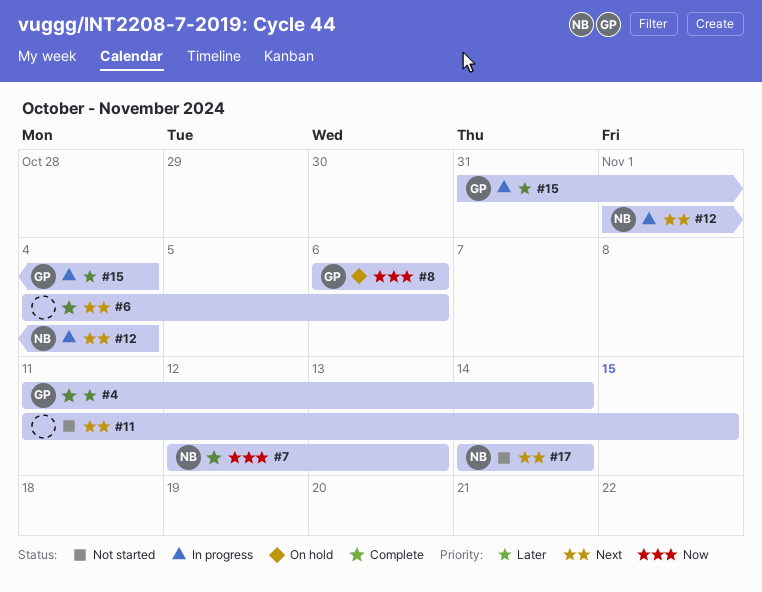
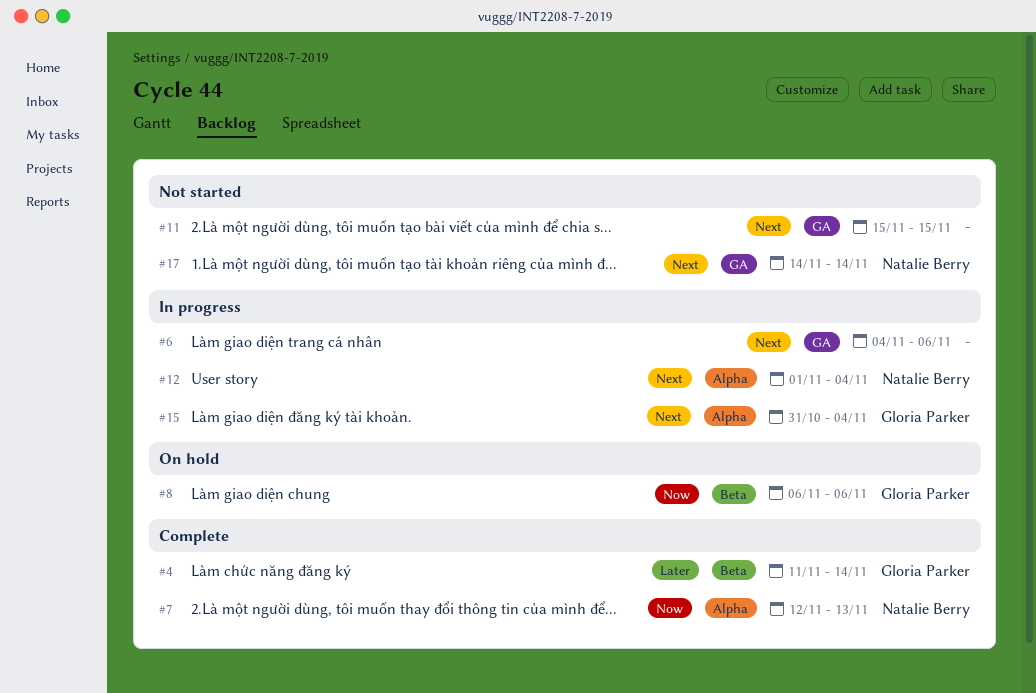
#6, status: Complete -> In progress
#11, start: Nov 11 -> Nov 15
#15, priority: Later -> Next

